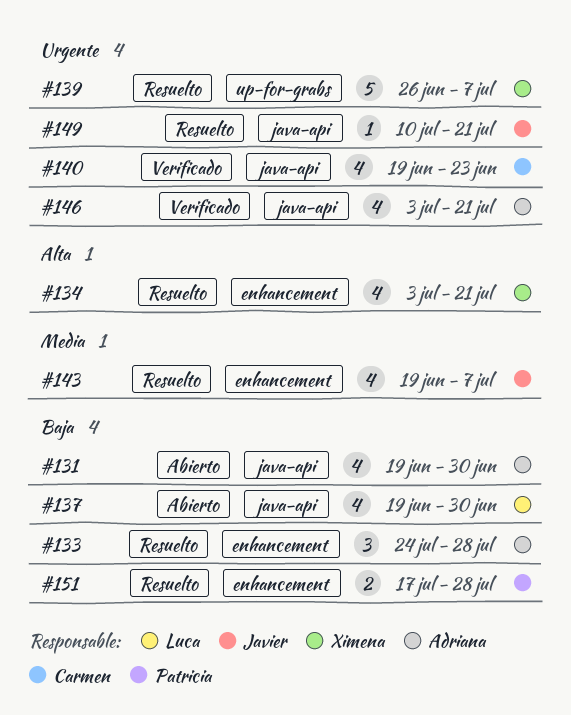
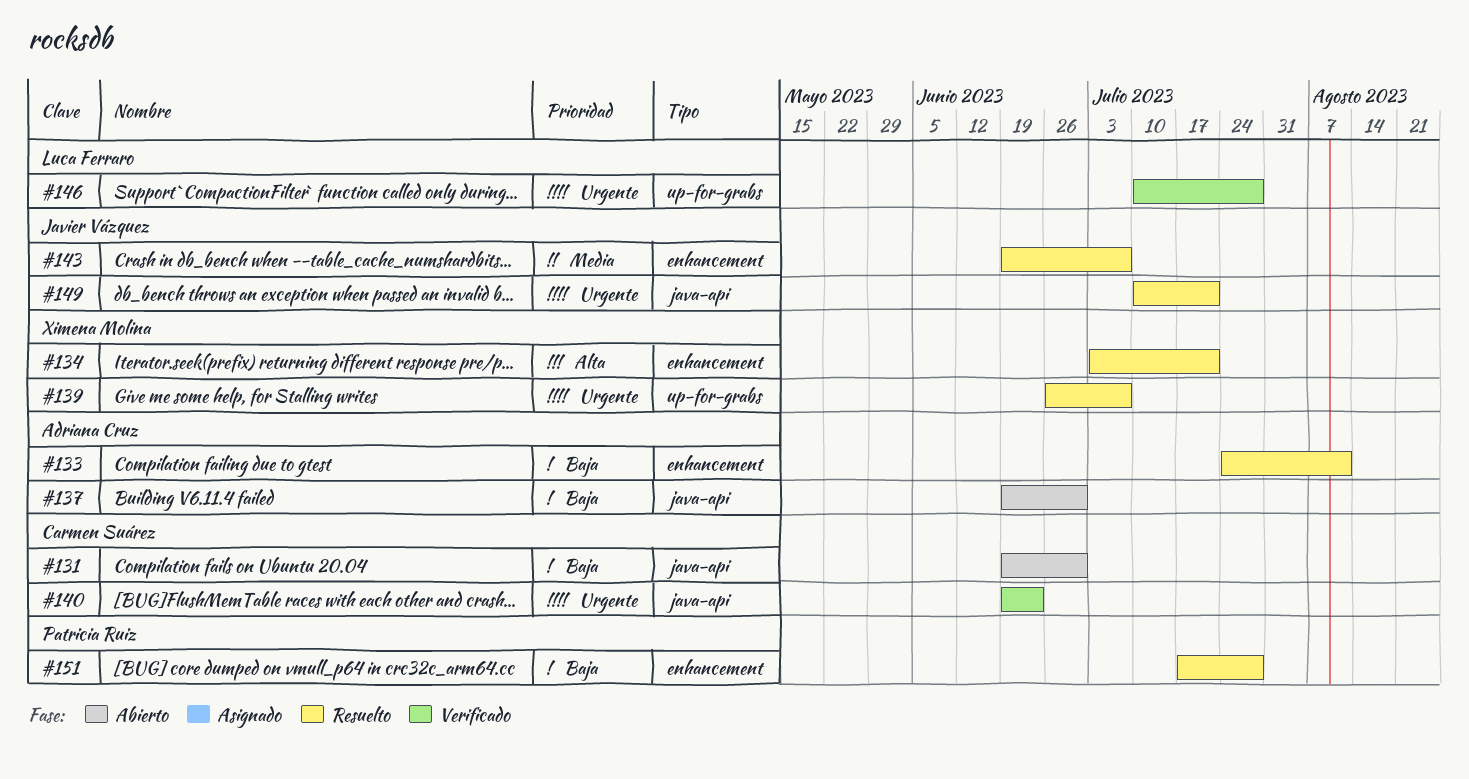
#131, owner: Adriana Cruz -> Carmen Suárez
#133, due: Jul 28 -> Aug 11
#137, owner: Luca Ferraro -> Adriana Cruz
#146, owner: Adriana Cruz -> Luca Ferraro
#146, label: java-api -> up-for-grabs
#146, start: Jul 3 -> Jul 10
#146, due: Jul 21 -> Jul 28

